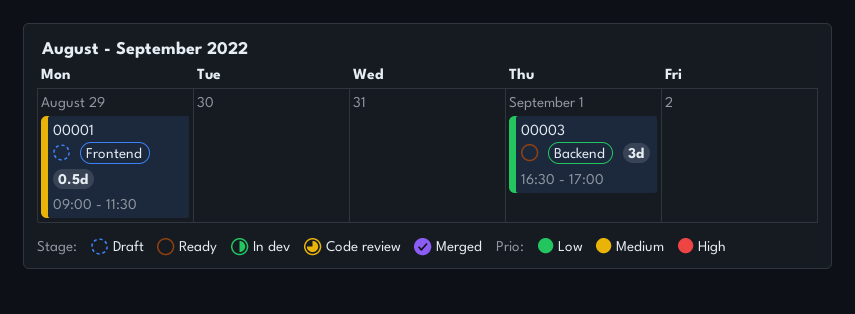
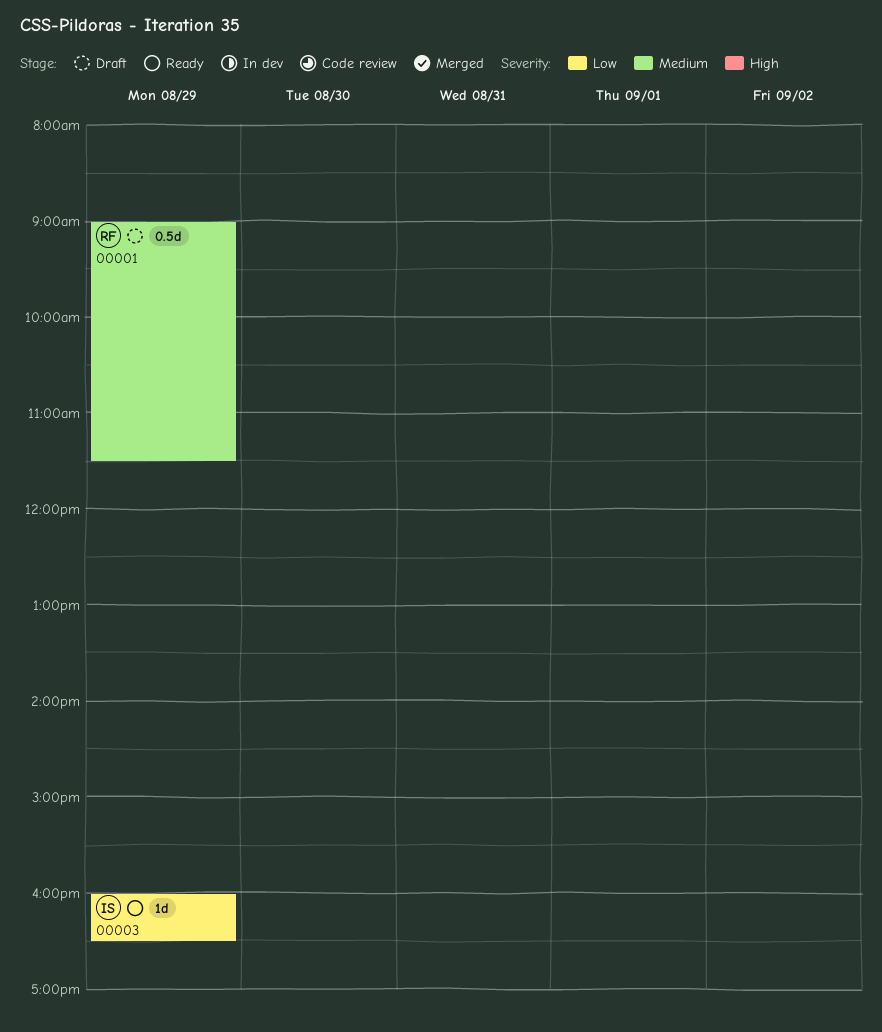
00003, estimate: 3d -> 1d
00003, day: Sep 1 -> Aug 29
00003, begins: 16:30 -> 16:00
00003, ends: 17:00 -> 16:30

